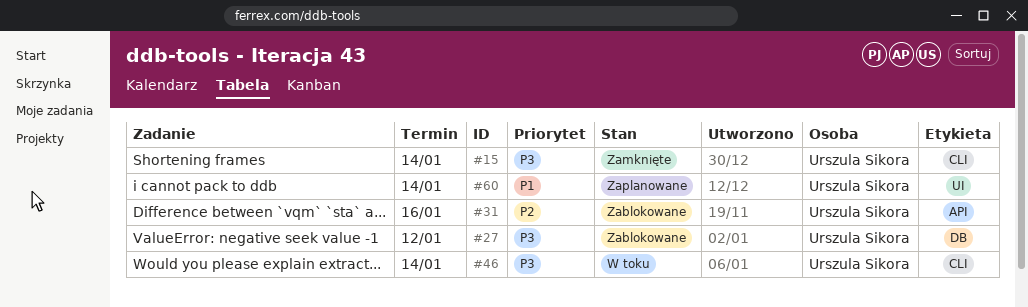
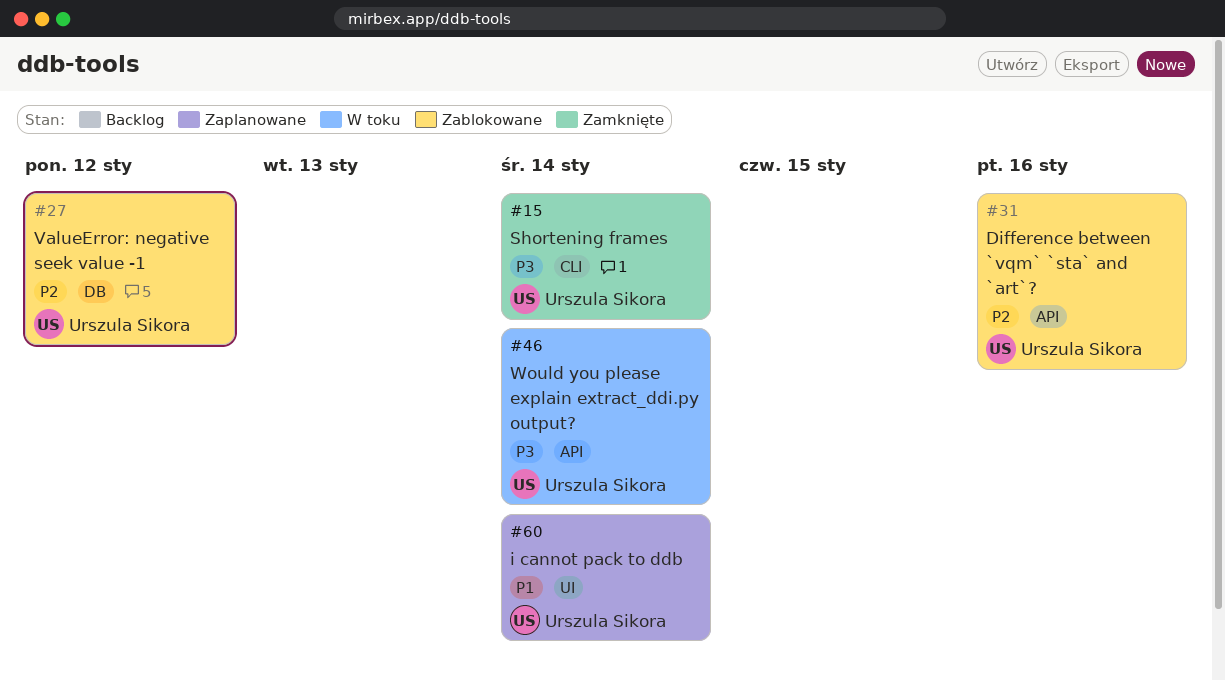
#27, priority: P3 -> P2
#46, label: CLI -> API

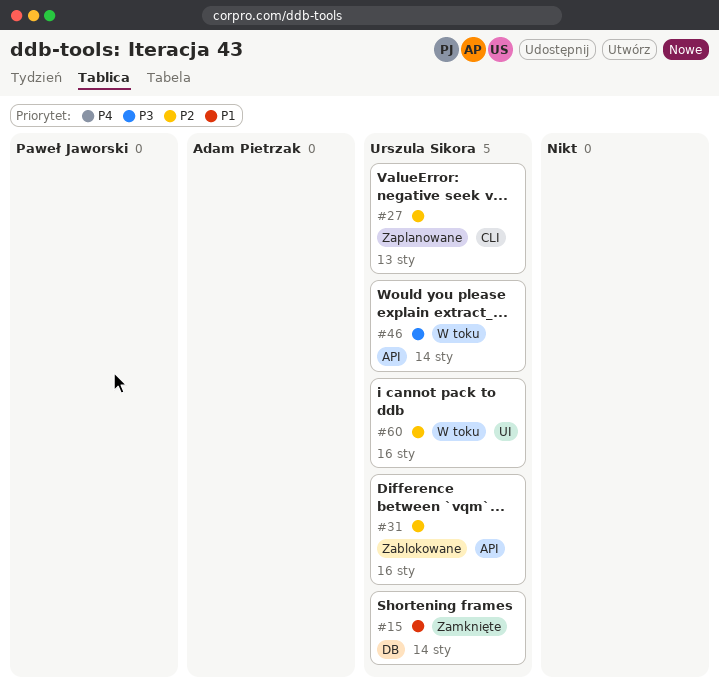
#15, priority: P3 -> P1
#15, label: CLI -> DB
#27, status: Zablokowane -> Zaplanowane
#27, label: DB -> CLI
#27, due: Jan 12 -> Jan 13
#60, status: Zaplanowane -> W toku
#60, priority: P1 -> P2
#60, due: Jan 14 -> Jan 16

